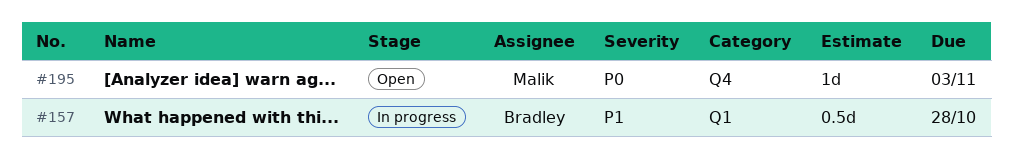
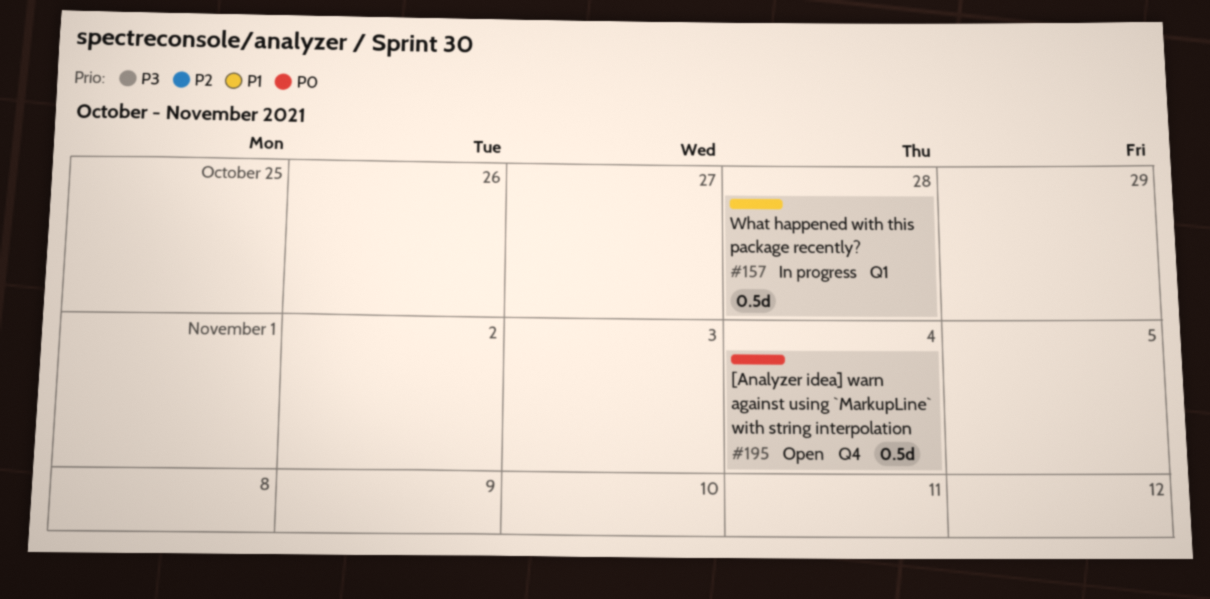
#195, estimate: 1d -> 0.5d
#195, due: Nov 3 -> Nov 4

